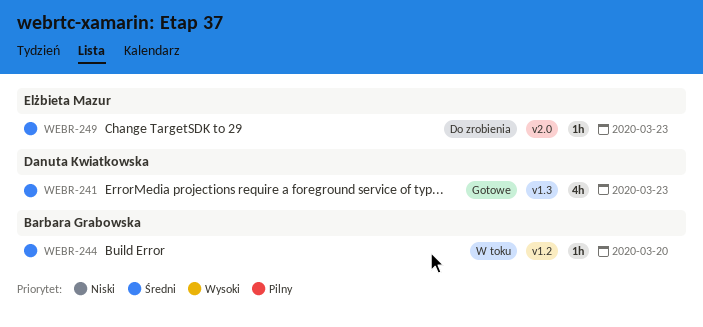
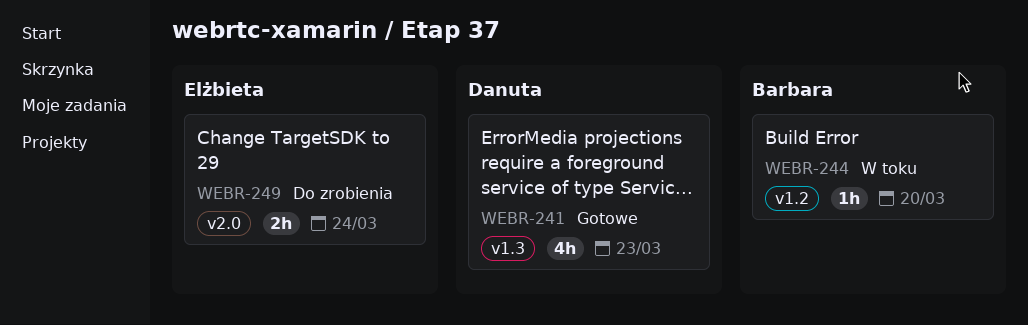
WEBR-249, estimate: 1h -> 2h
WEBR-249, due: Mar 23 -> Mar 24

